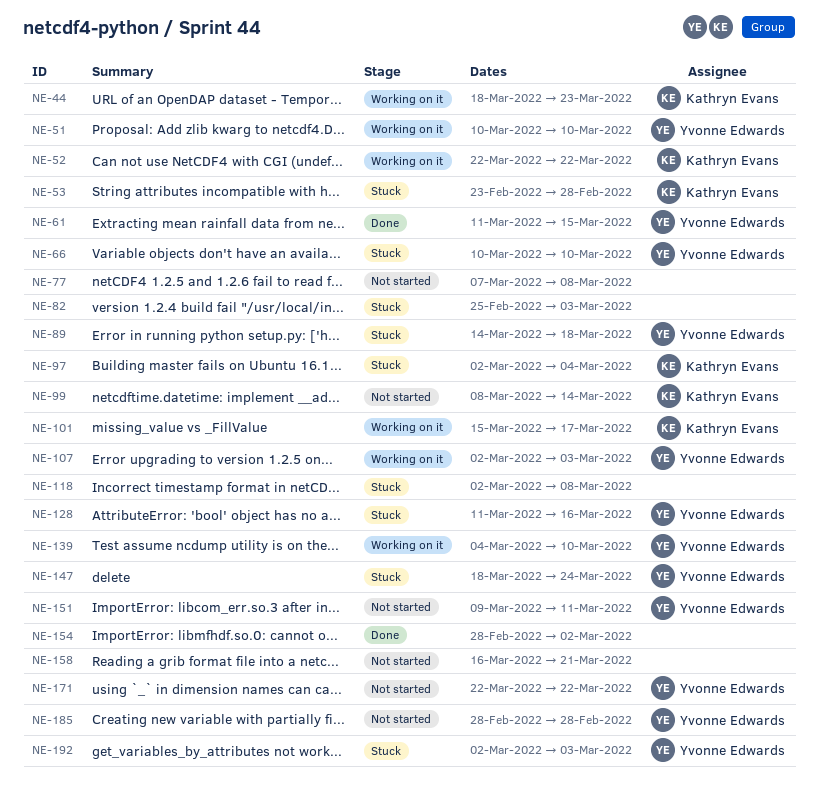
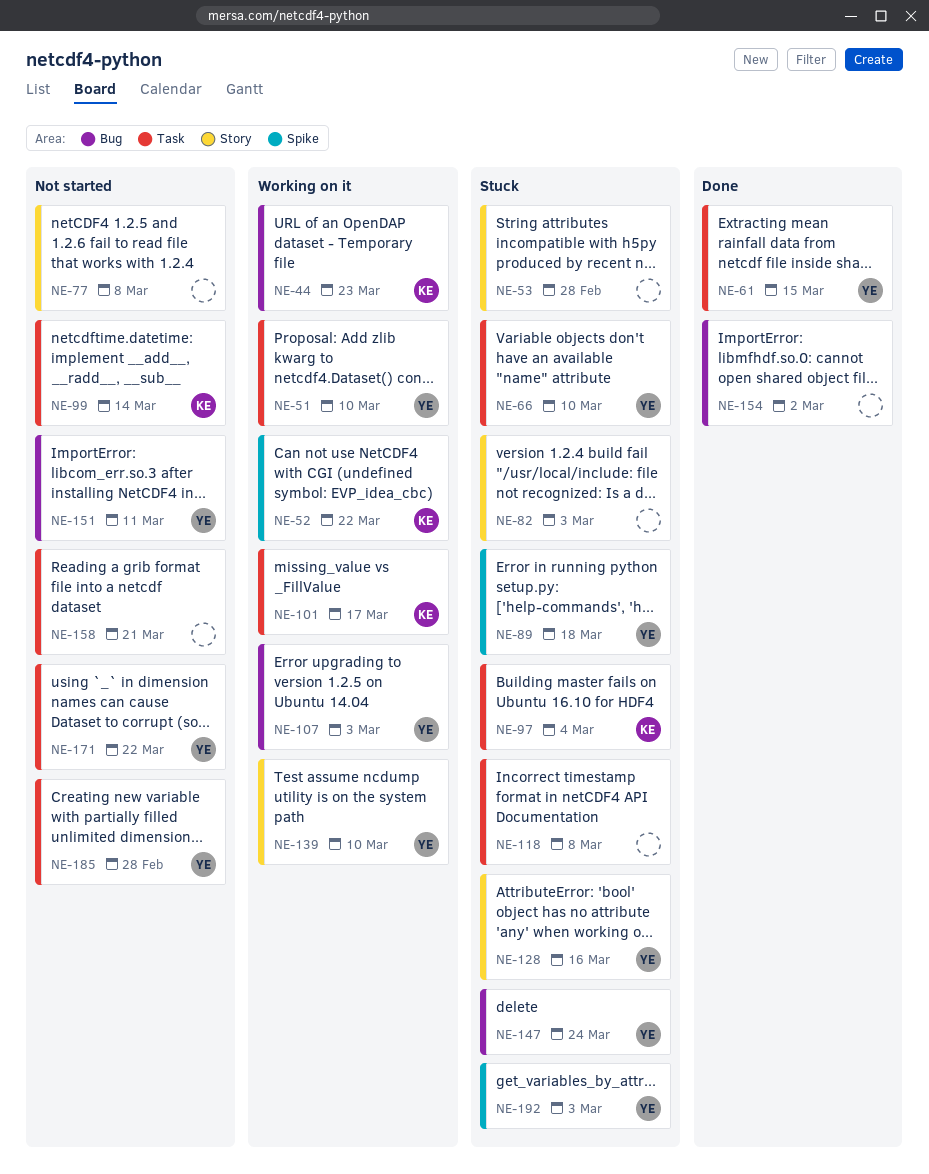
NE-53, owner: Kathryn Evans -> none

